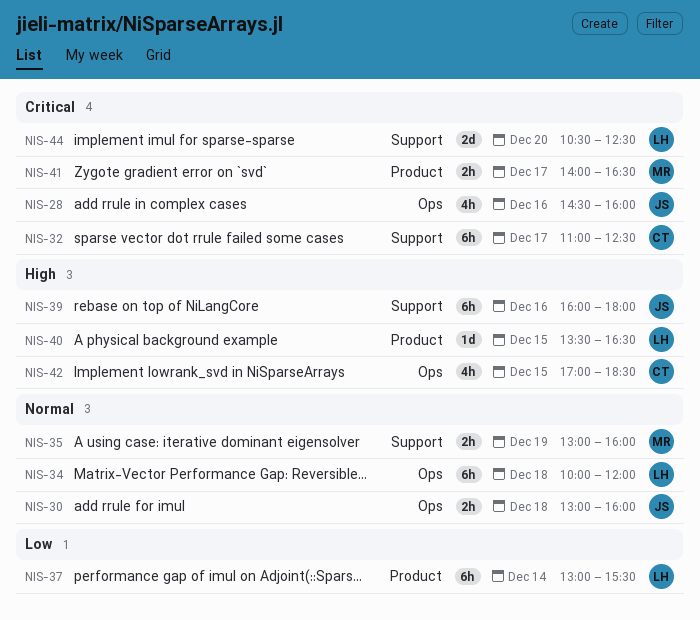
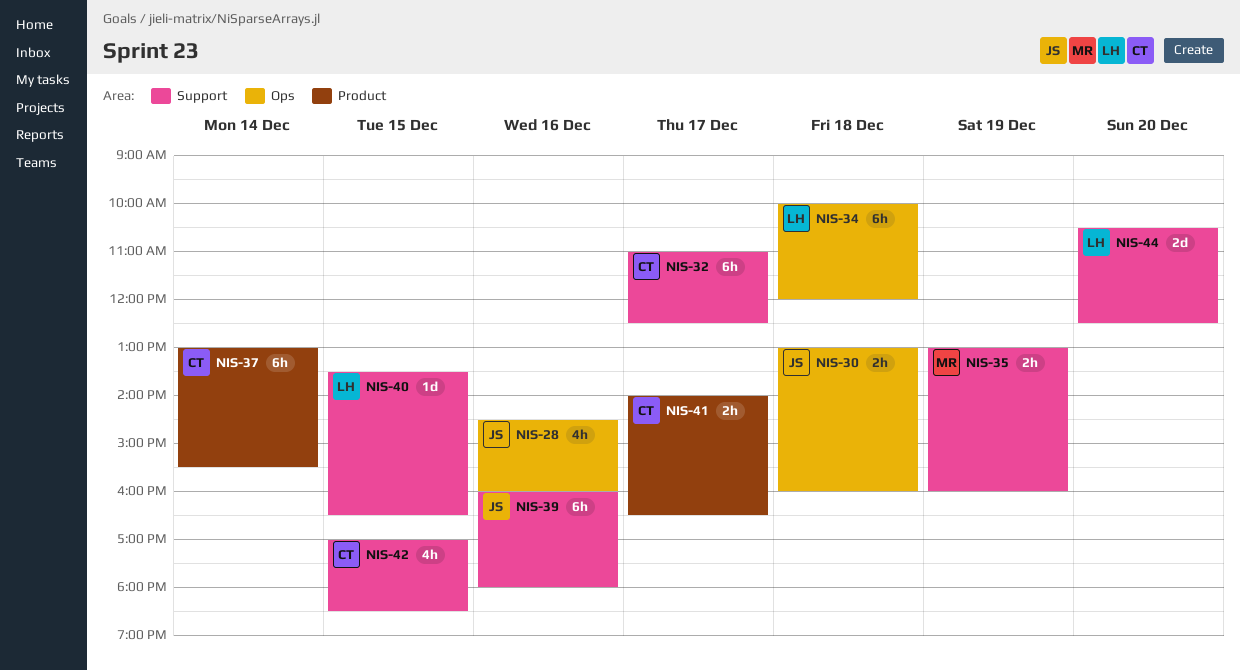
NIS-37, owner: LH -> CT
NIS-40, label: Product -> Support
NIS-41, owner: MR -> CT
NIS-42, label: Ops -> Support

